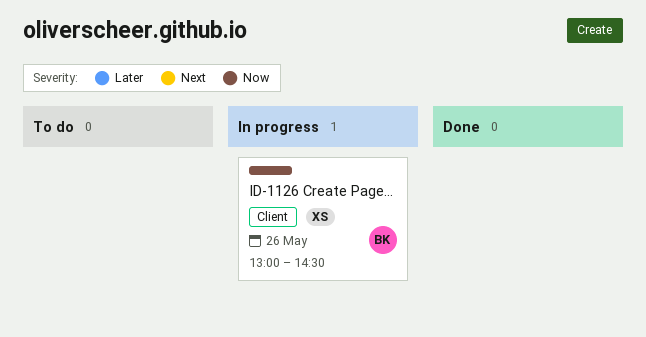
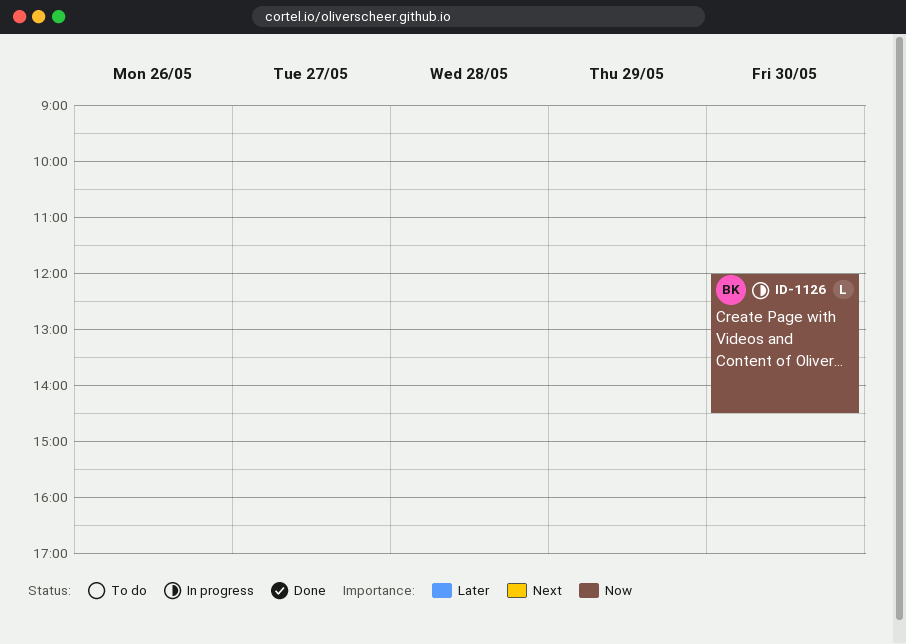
ID-1126, estimate: XS -> L
ID-1126, day: May 26 -> May 30
ID-1126, begins: 13:00 -> 12:00

